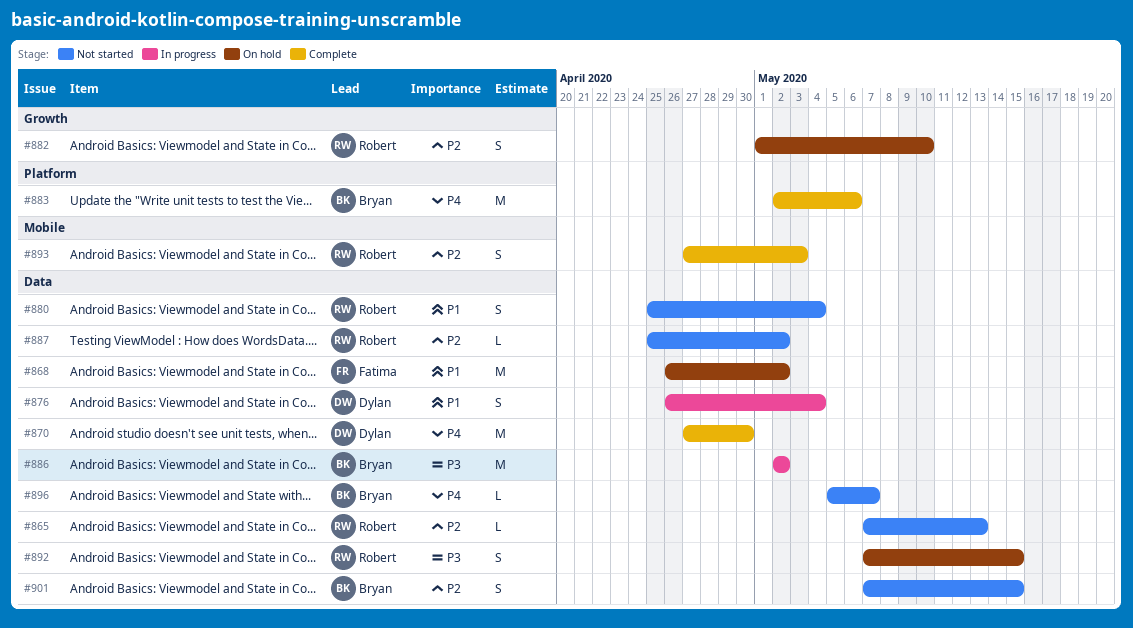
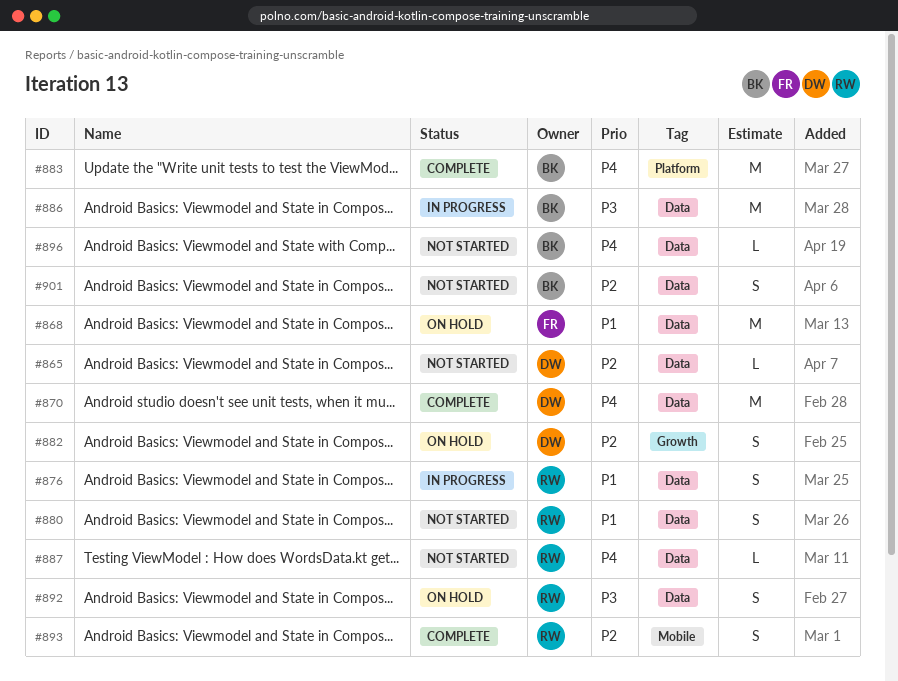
#865, owner: Robert -> Dylan
#876, owner: Dylan -> Robert
#882, owner: Robert -> Dylan
#887, priority: P2 -> P4

